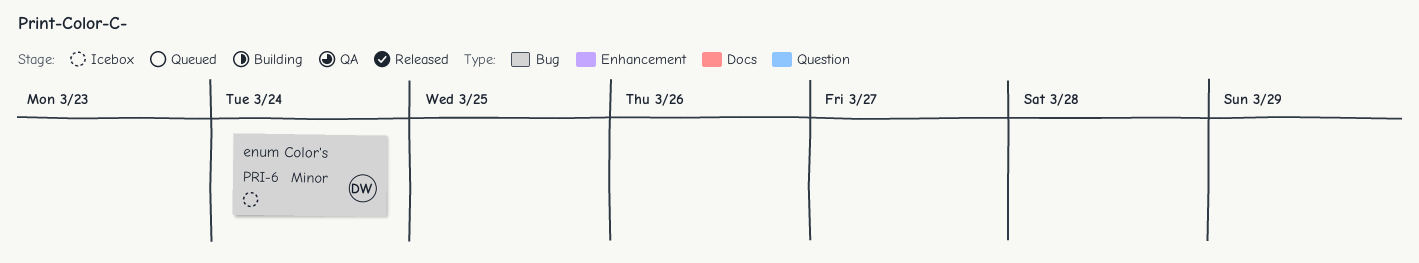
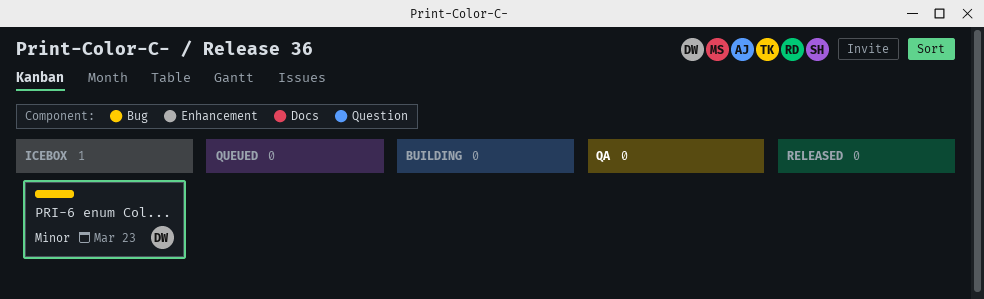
PRI-6, due: Mar 24 -> Mar 23

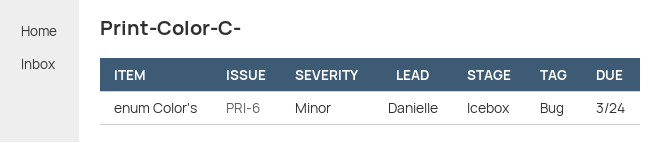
PRI-6, due: Mar 23 -> Mar 24

